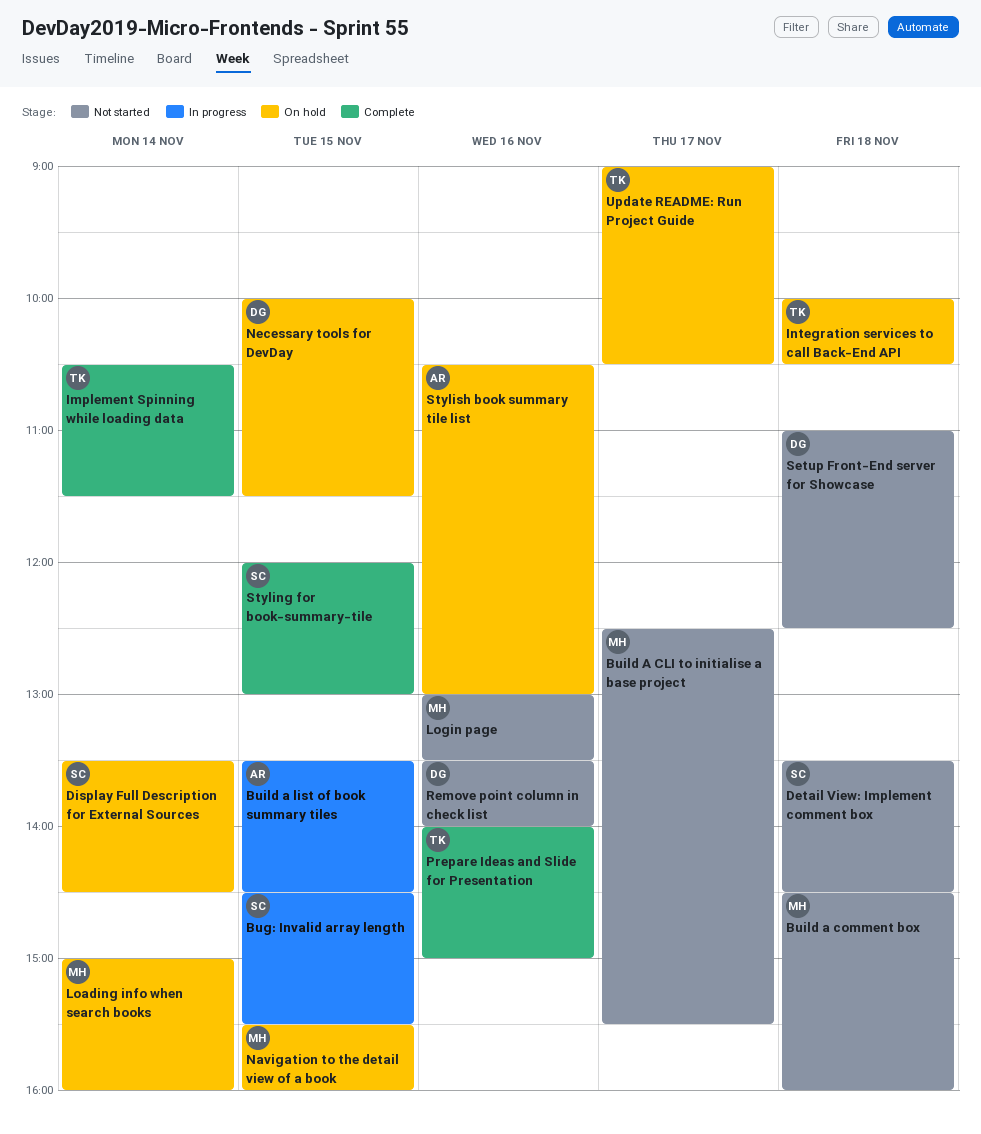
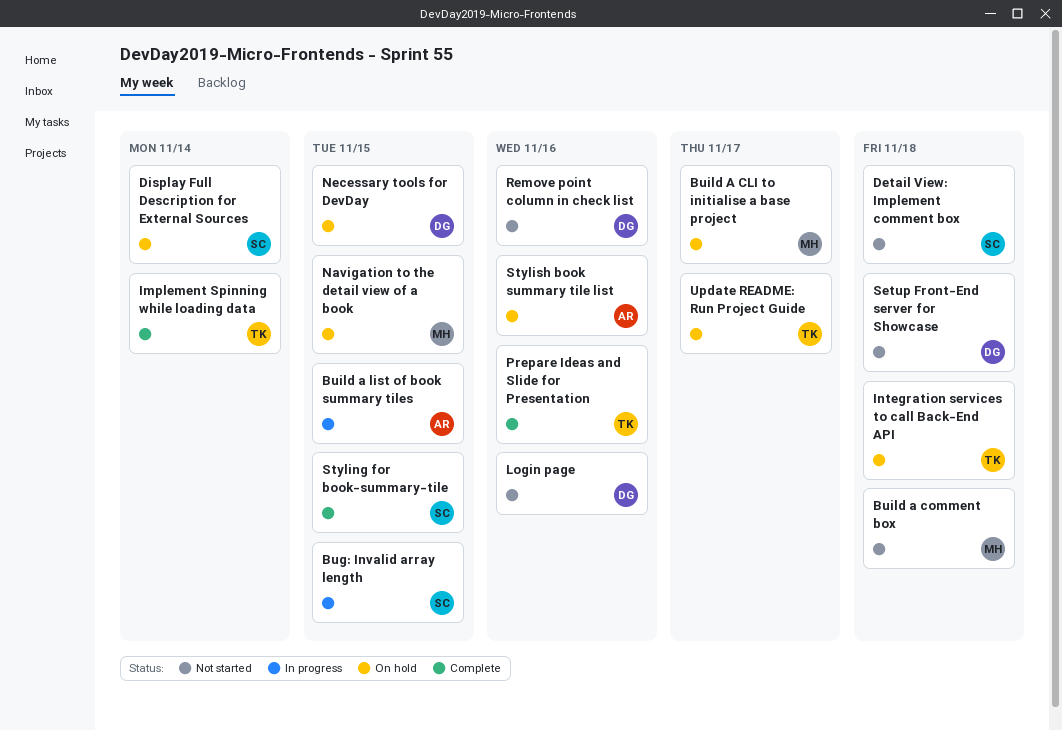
Build A CLI to initialise a base project, status: Not started -> On hold
Loading info when search books: present -> none
Login page, owner: MH -> DG

